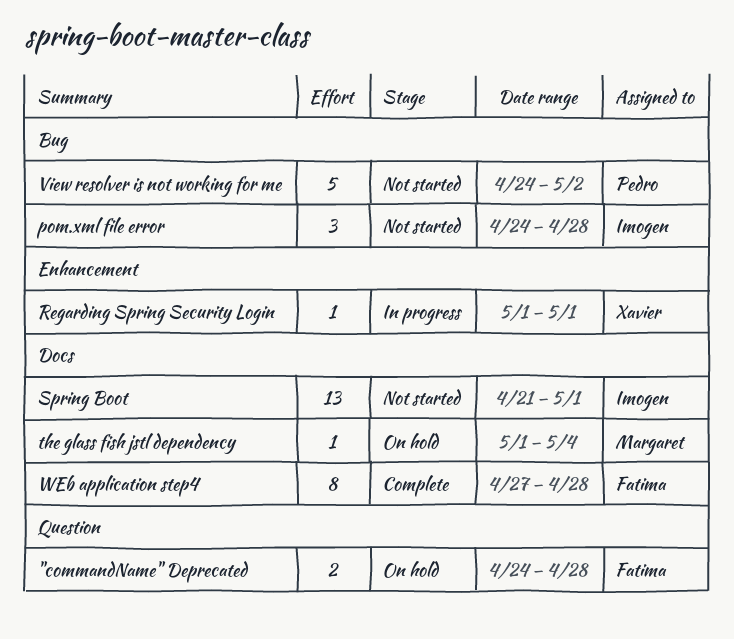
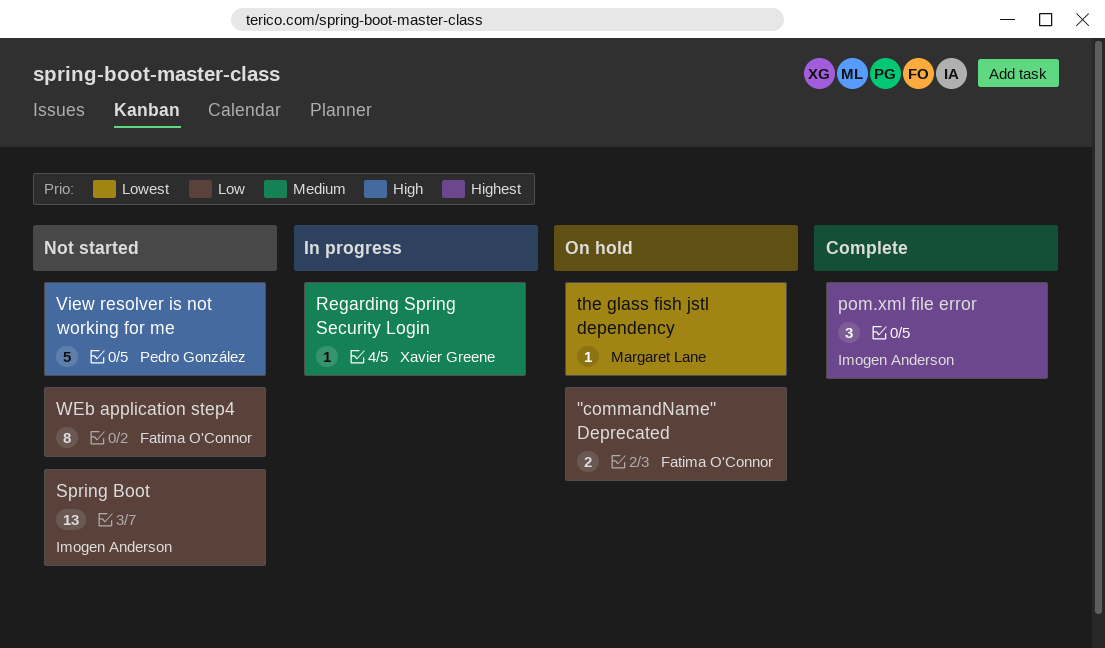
pom.xml file error, status: Not started -> Complete
WEb application step4, status: Complete -> Not started

